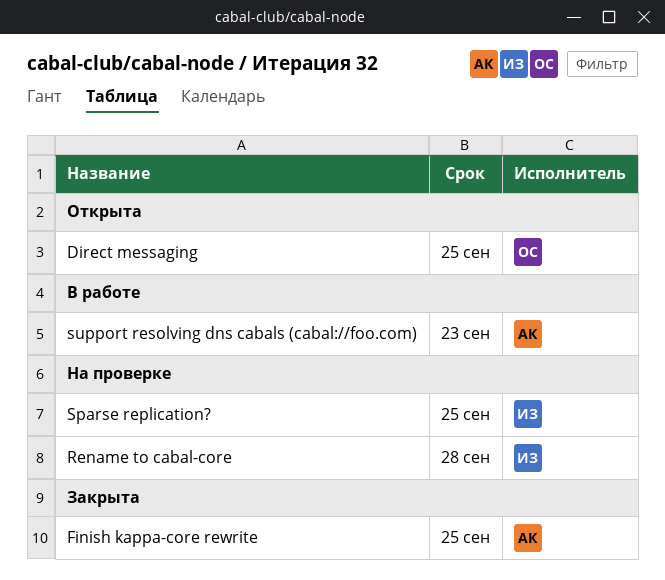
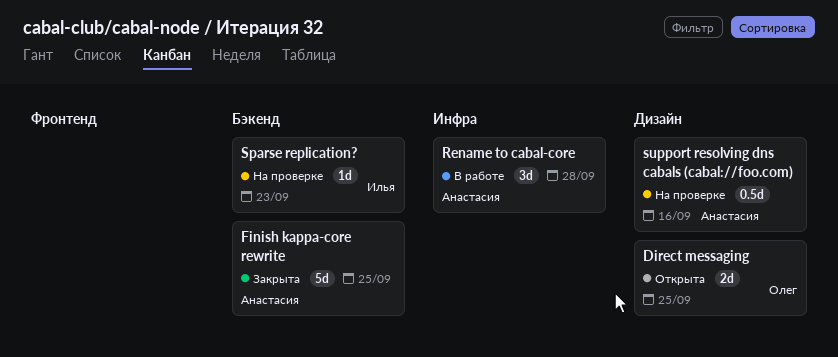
Rename to cabal-core, status: На проверке -> В работе
Rename to cabal-core, owner: Илья -> Анастасия
Sparse replication?, due: Sep 25 -> Sep 23
support resolving dns cabals (cabal://foo.com), status: В работе -> На проверке
support resolving dns cabals (cabal://foo.com), due: Sep 23 -> Sep 16

